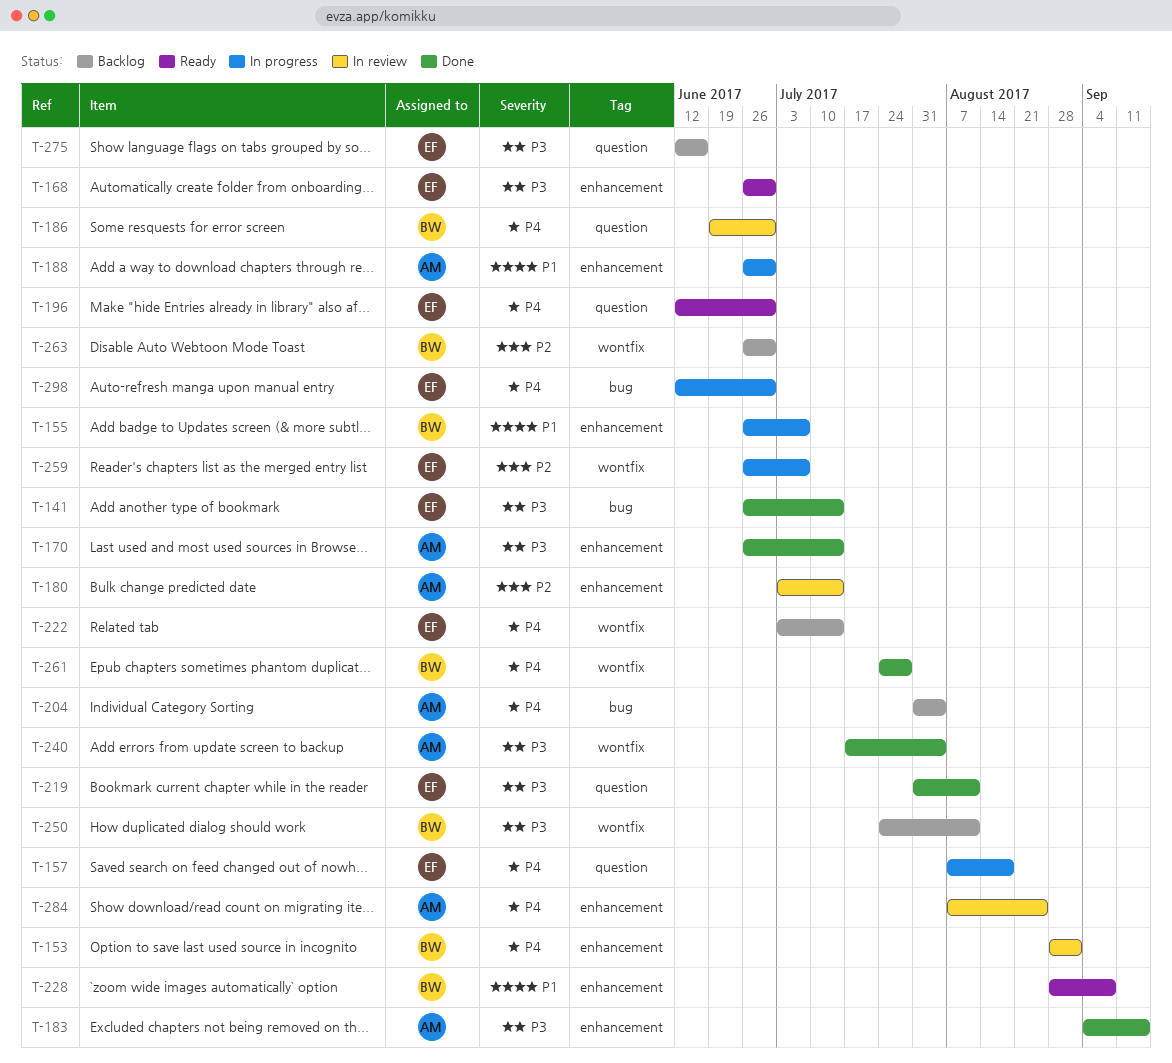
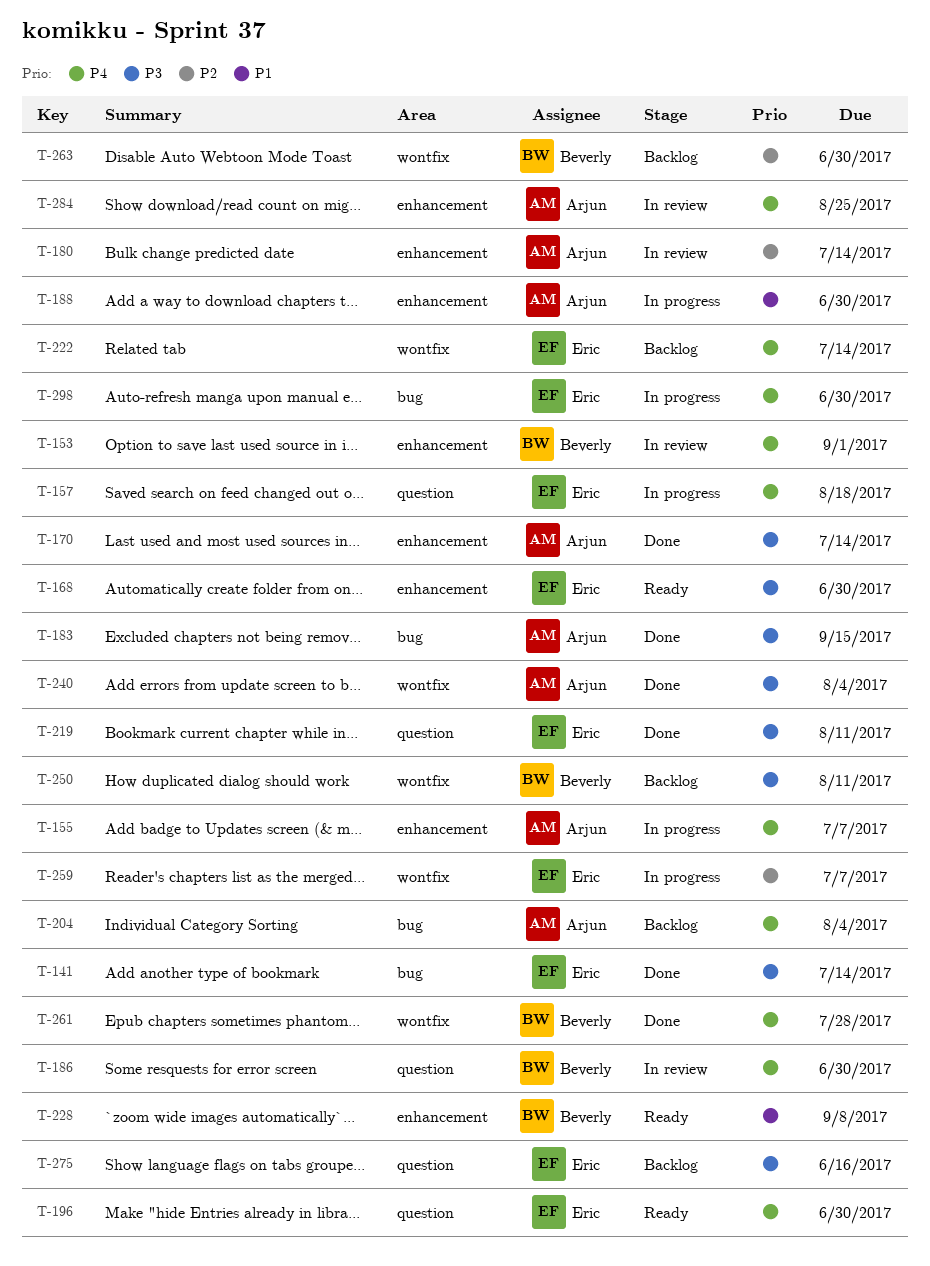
T-155, owner: Beverly -> Arjun
T-155, priority: P1 -> P4
T-183, label: enhancement -> bug

